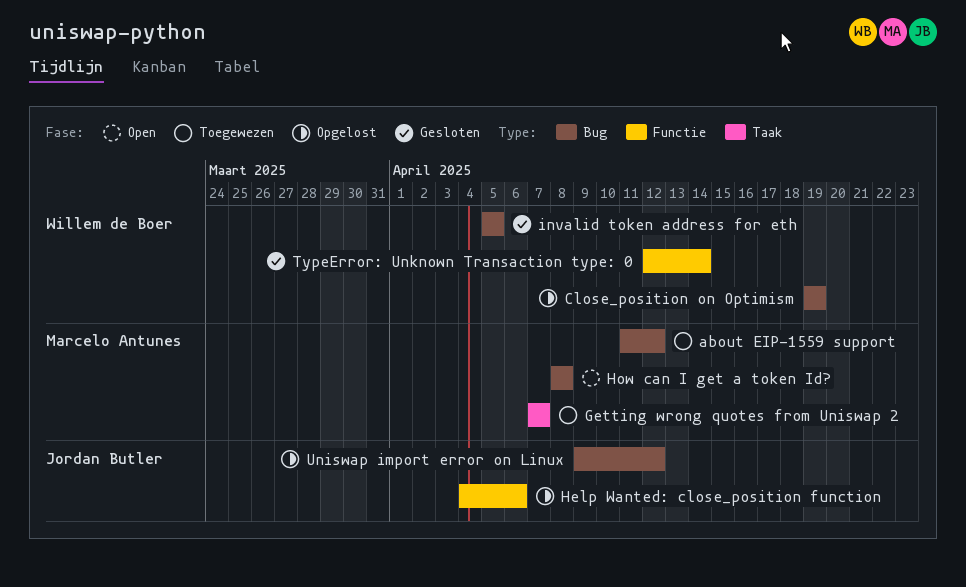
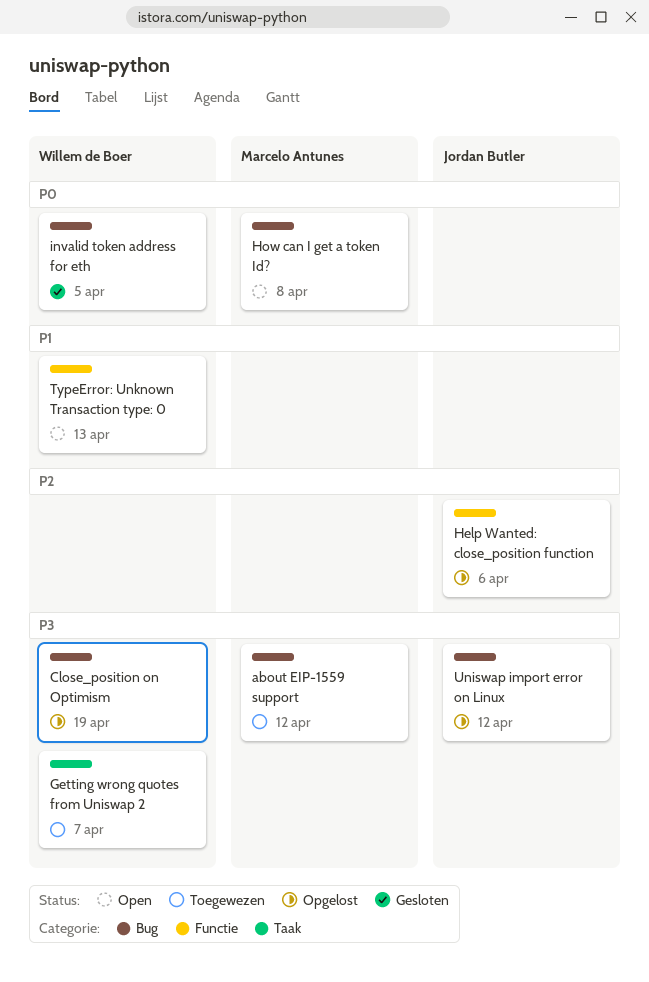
Getting wrong quotes from Uniswap 2, owner: Marcelo Antunes -> Willem de Boer
TypeError: Unknown Transaction type: 0, status: Gesloten -> Open
TypeError: Unknown Transaction type: 0, due: Apr 14 -> Apr 13

